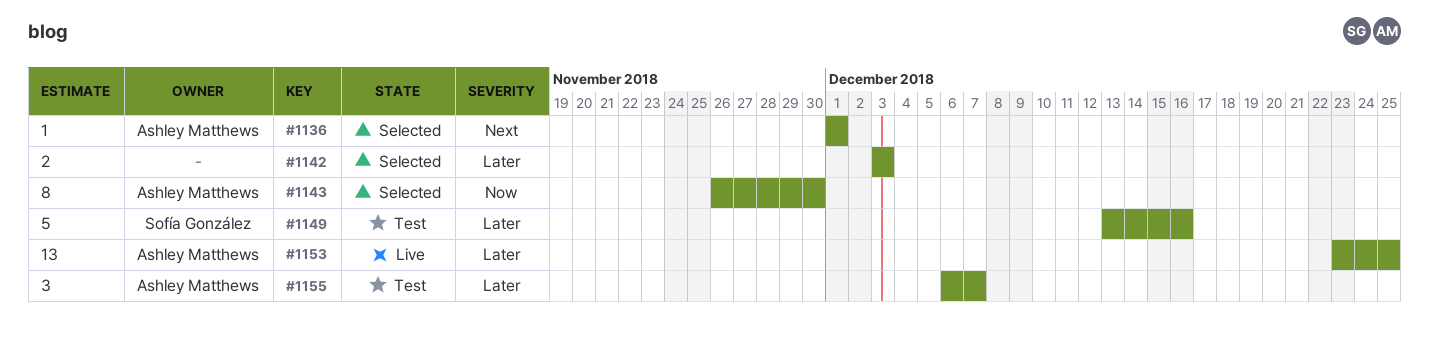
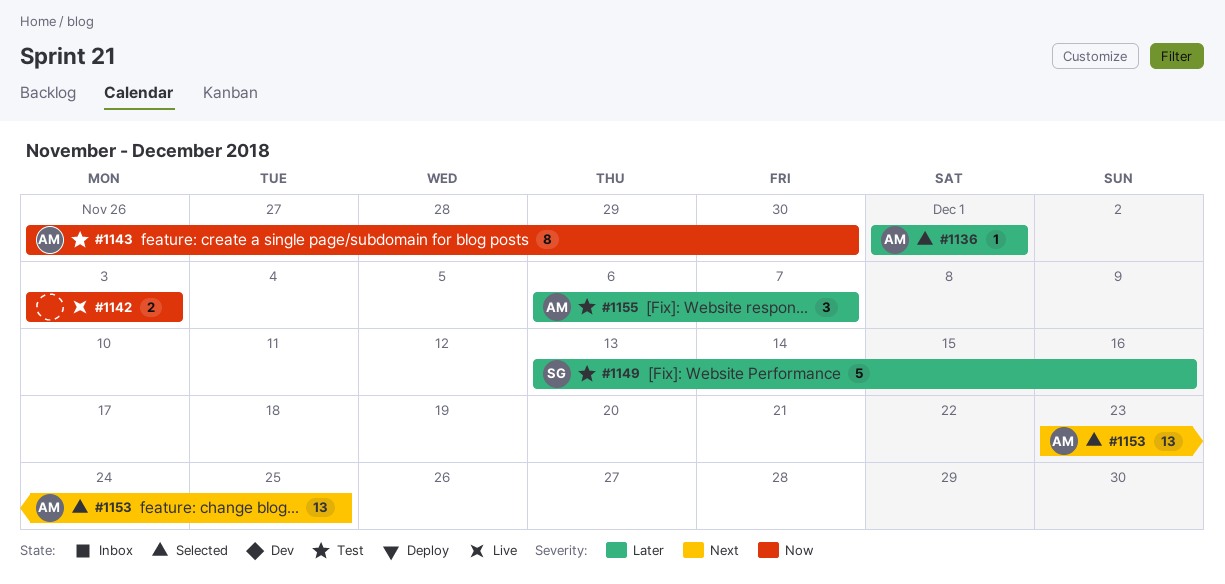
#1136, priority: Next -> Later
#1142, status: Selected -> Live
#1142, priority: Later -> Now
#1143, status: Selected -> Test
#1153, status: Live -> Selected
#1153, priority: Later -> Next

